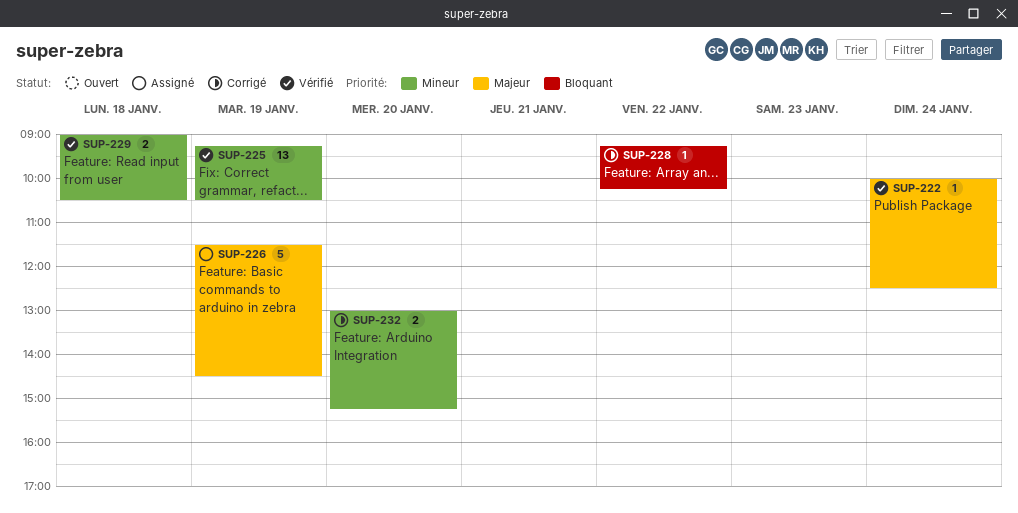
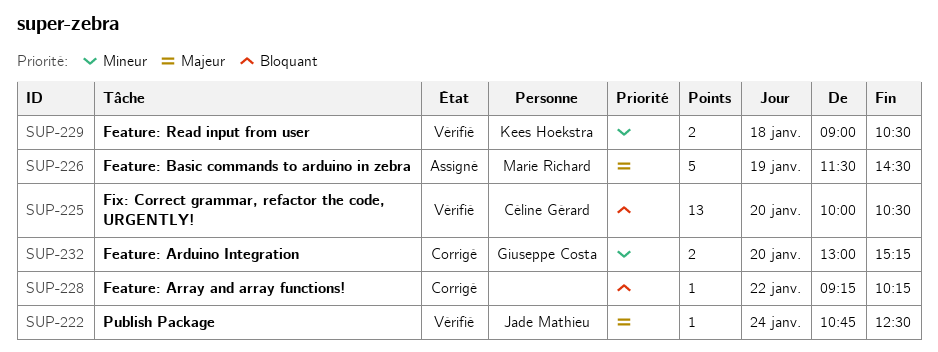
SUP-222, begins: 10:00 -> 10:45
SUP-225, priority: Mineur -> Bloquant
SUP-225, day: Jan 19 -> Jan 20
SUP-225, begins: 09:15 -> 10:00

